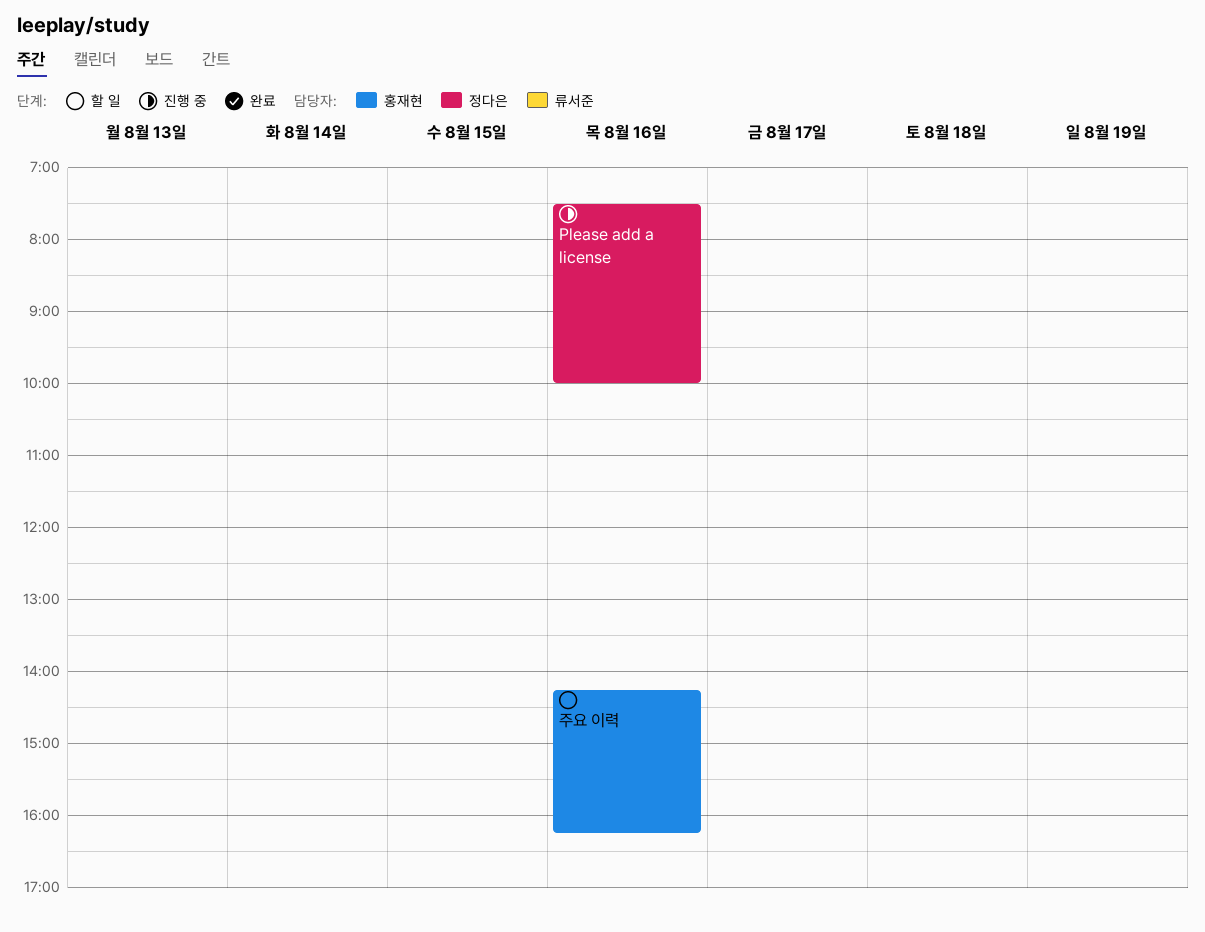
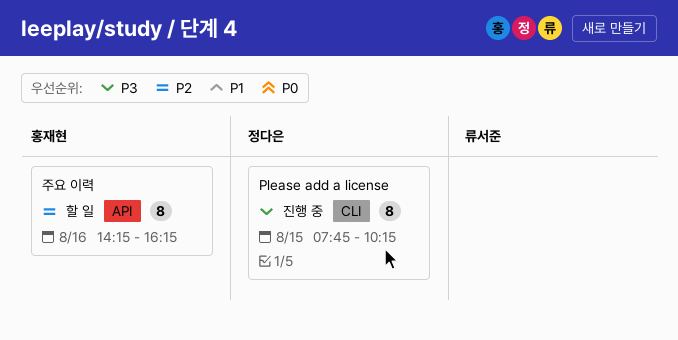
Please add a license, day: Aug 16 -> Aug 15
Please add a license, begins: 07:30 -> 07:45
Please add a license, ends: 10:00 -> 10:15

